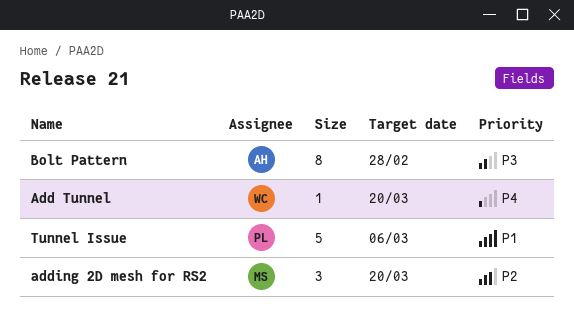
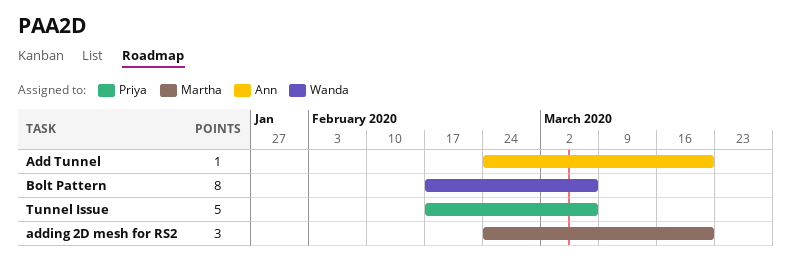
Add Tunnel, owner: Wanda -> Ann
Bolt Pattern, owner: Ann -> Wanda
Bolt Pattern, due: Feb 28 -> Mar 6

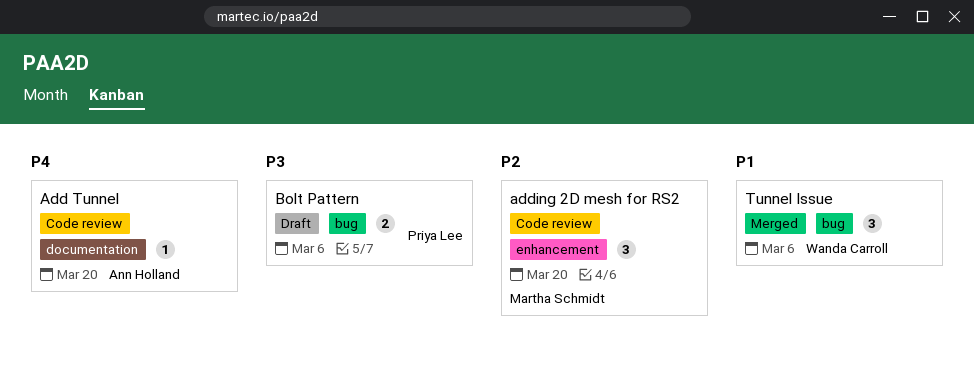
Bolt Pattern, owner: Wanda Carroll -> Priya Lee
Bolt Pattern, estimate: 8 -> 2
Tunnel Issue, owner: Priya Lee -> Wanda Carroll
Tunnel Issue, estimate: 5 -> 3

